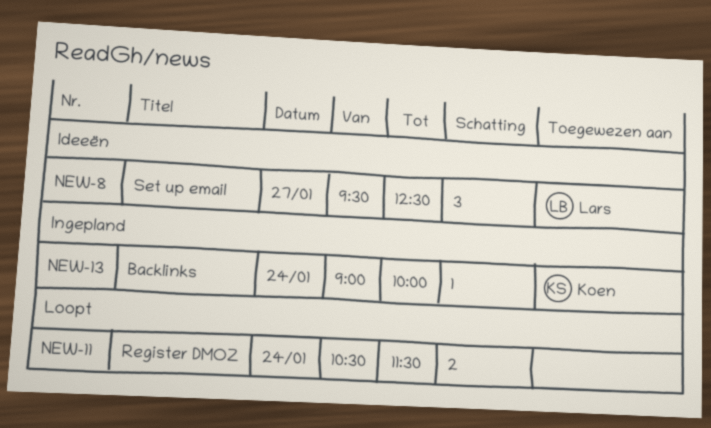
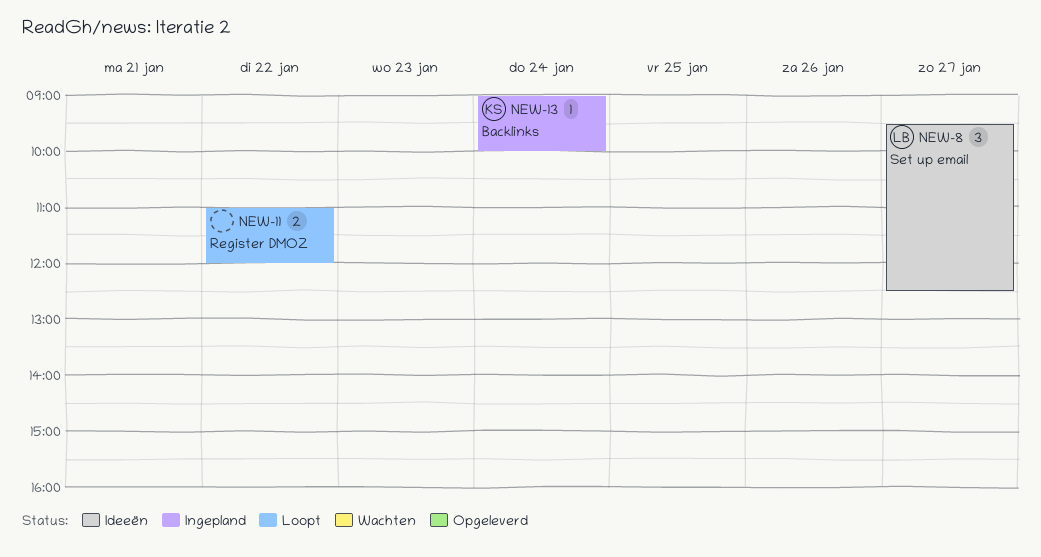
NEW-11, day: Jan 24 -> Jan 22
NEW-11, begins: 10:30 -> 11:00
NEW-11, ends: 11:30 -> 12:00

